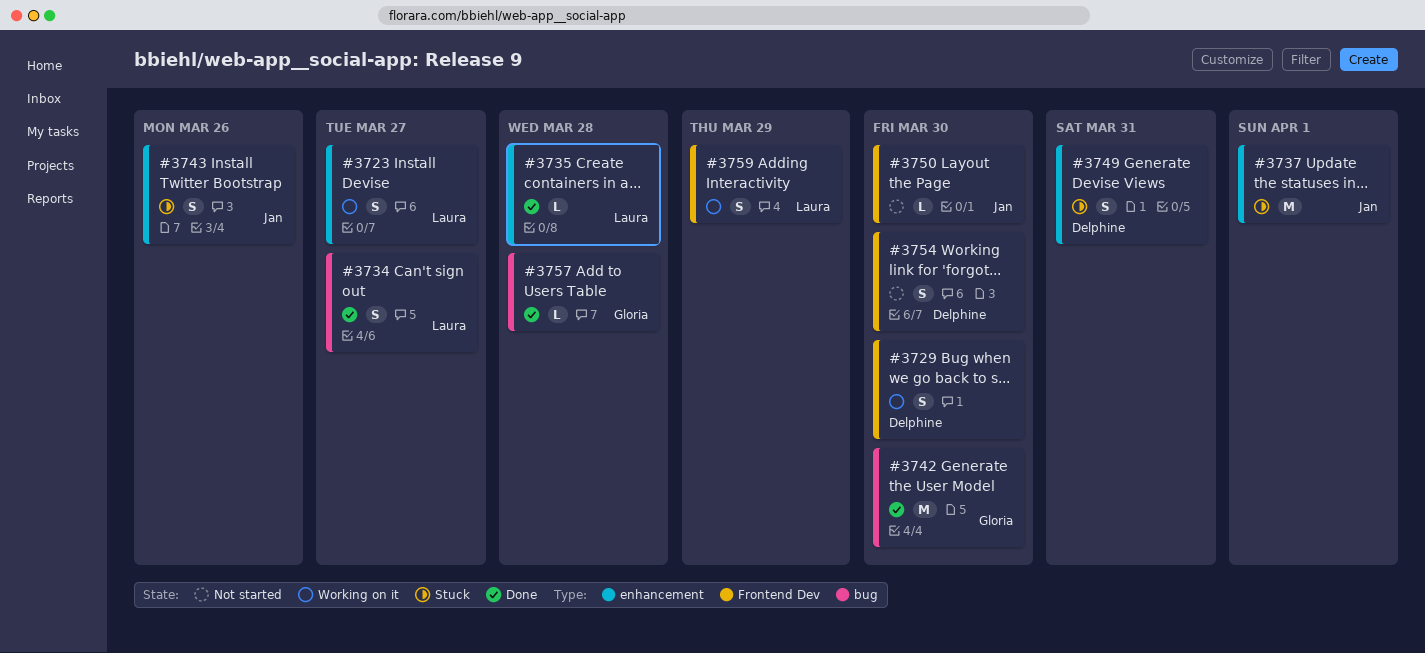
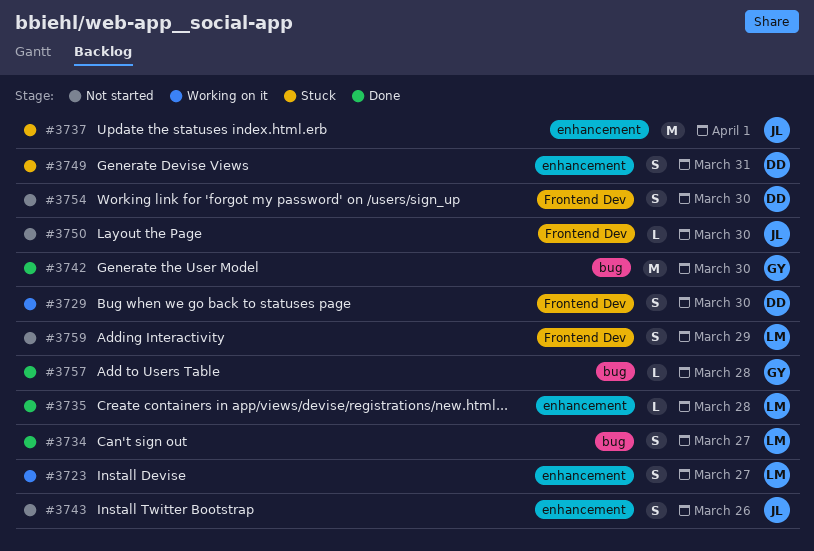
#3743, status: Stuck -> Not started
#3759, status: Working on it -> Not started

